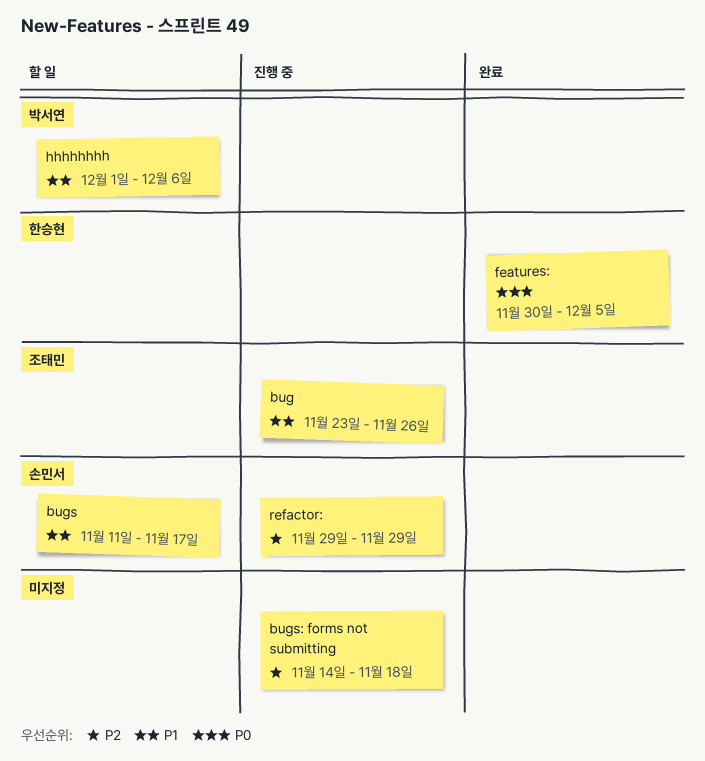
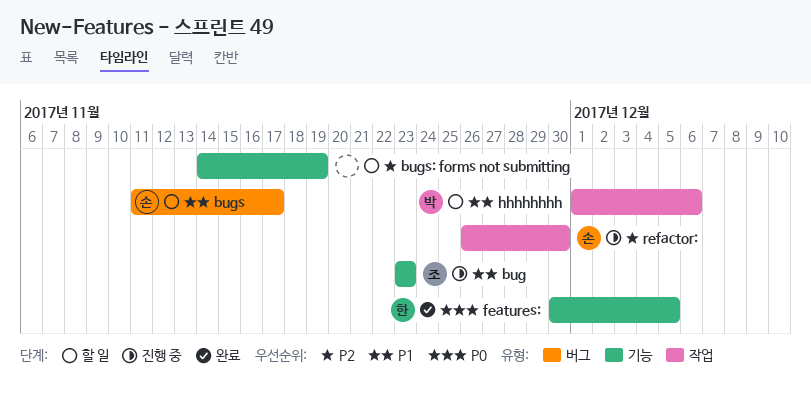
bug, due: Nov 26 -> Nov 23
bugs: forms not submitting, status: 진행 중 -> 할 일
bugs: forms not submitting, due: Nov 18 -> Nov 19
refactor:, start: Nov 29 -> Nov 26
refactor:, due: Nov 29 -> Nov 30

